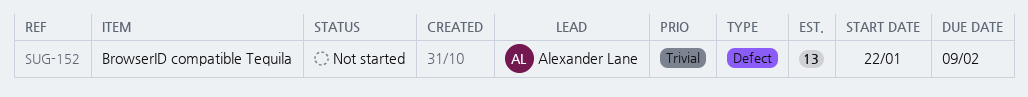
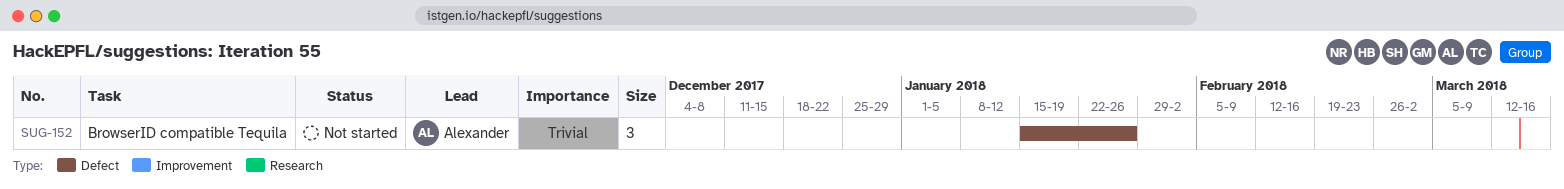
SUG-152, estimate: 13 -> 3
SUG-152, start: Jan 22 -> Jan 15
SUG-152, due: Feb 9 -> Jan 26

